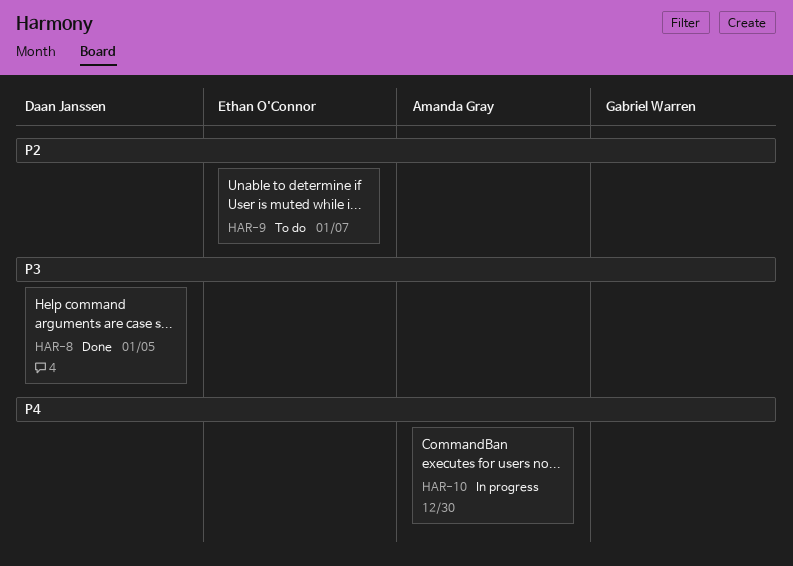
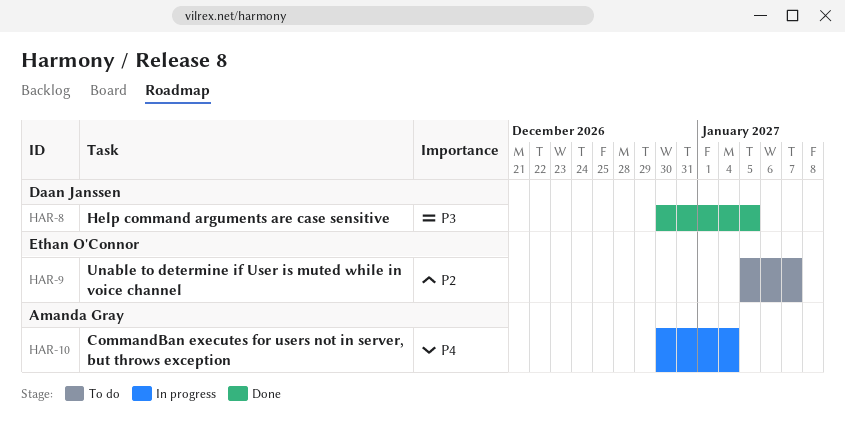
HAR-10, due: Dec 30 -> Jan 4

